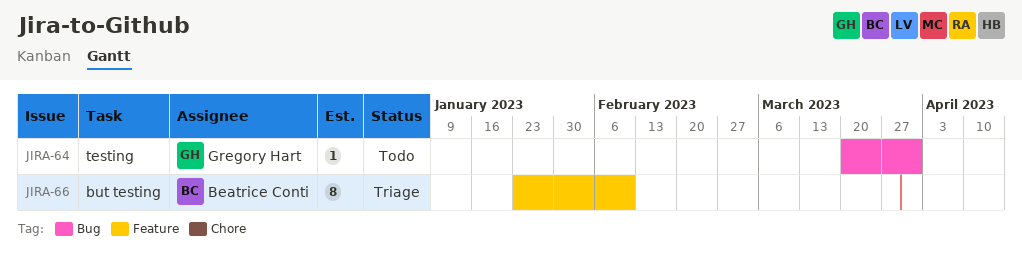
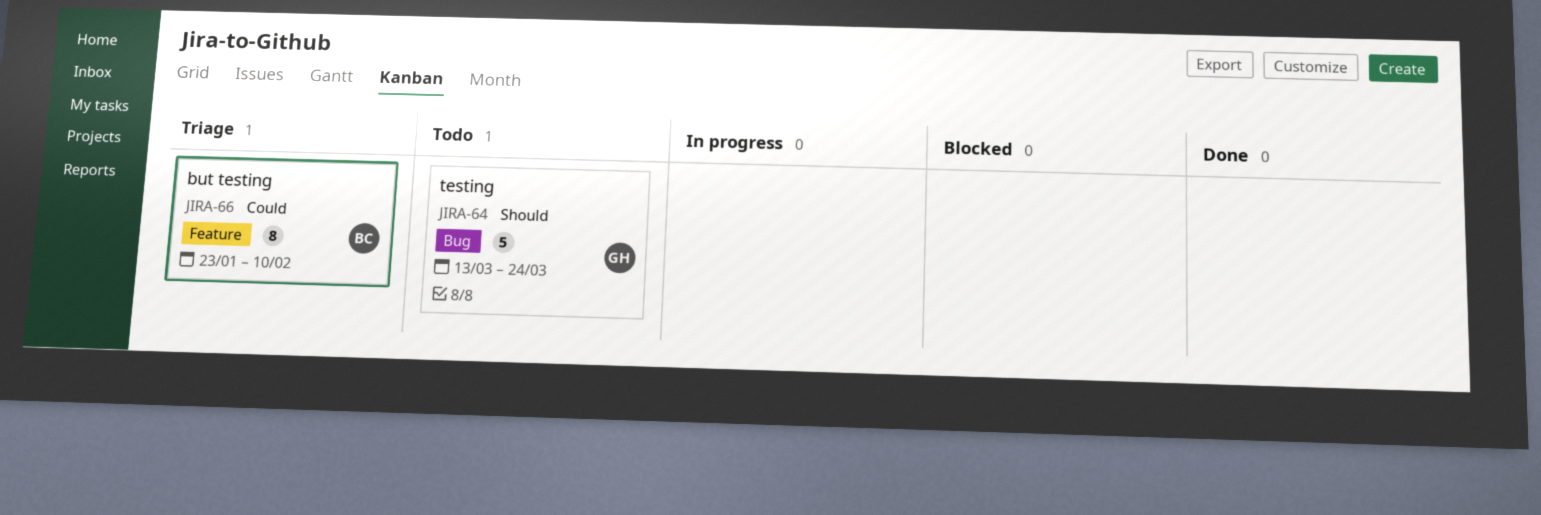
JIRA-64, estimate: 1 -> 5
JIRA-64, start: Mar 20 -> Mar 13
JIRA-64, due: Mar 31 -> Mar 24

